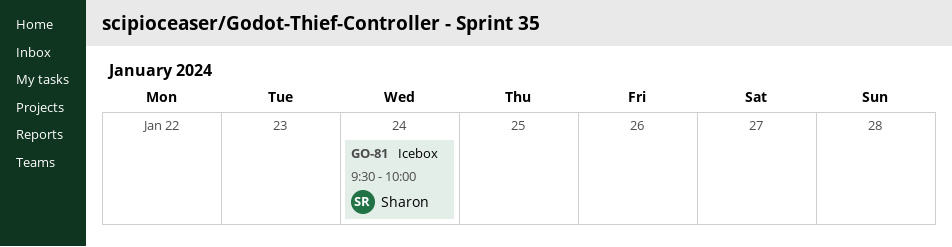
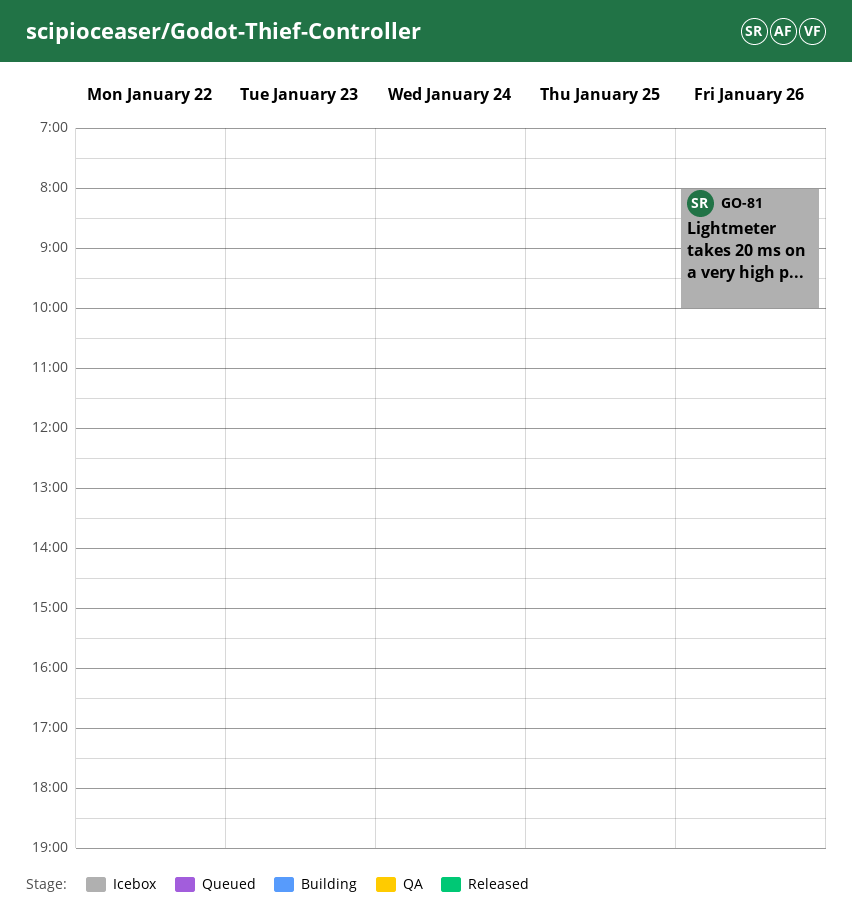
GO-81, day: Jan 24 -> Jan 26
GO-81, begins: 09:30 -> 08:00

